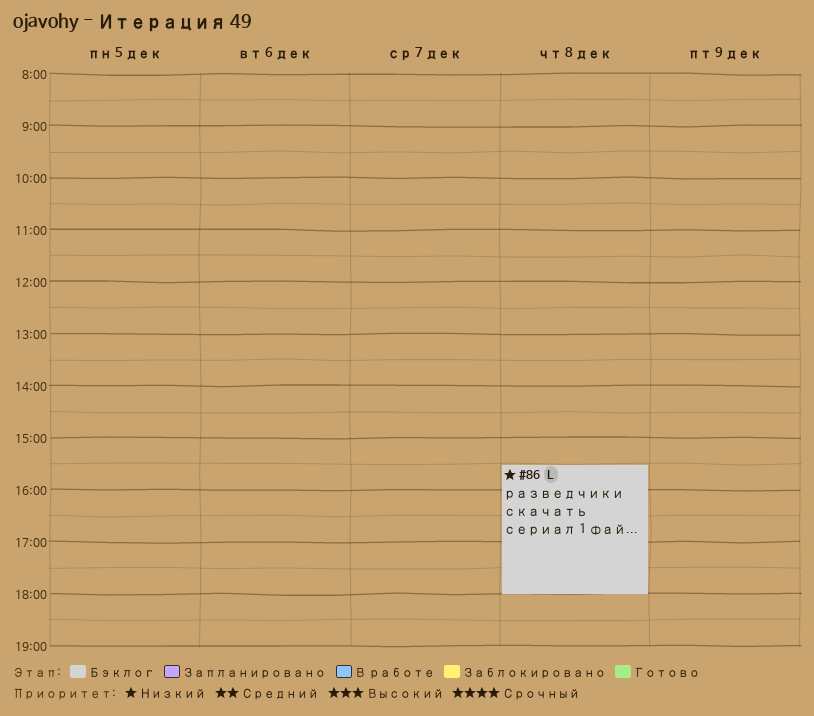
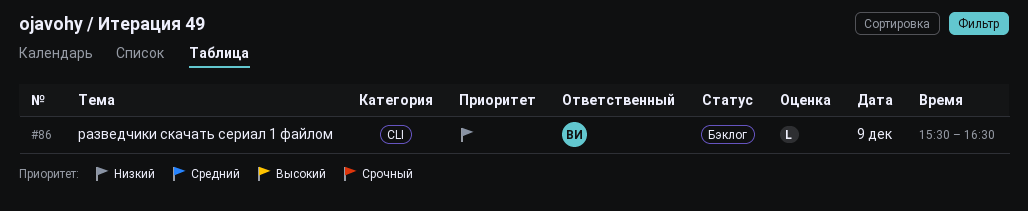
#86, day: Dec 8 -> Dec 9
#86, ends: 18:00 -> 16:30

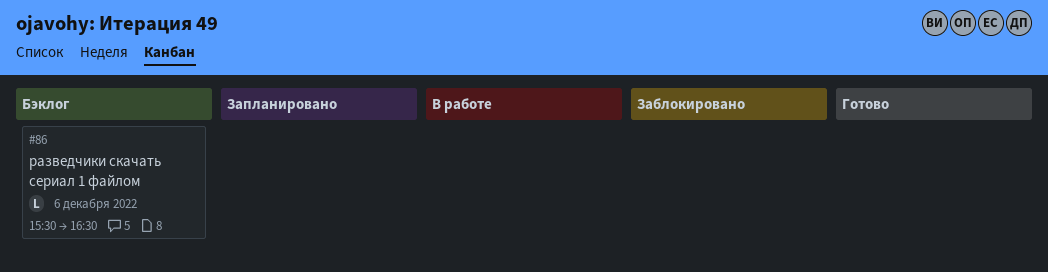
#86, day: Dec 9 -> Dec 6

